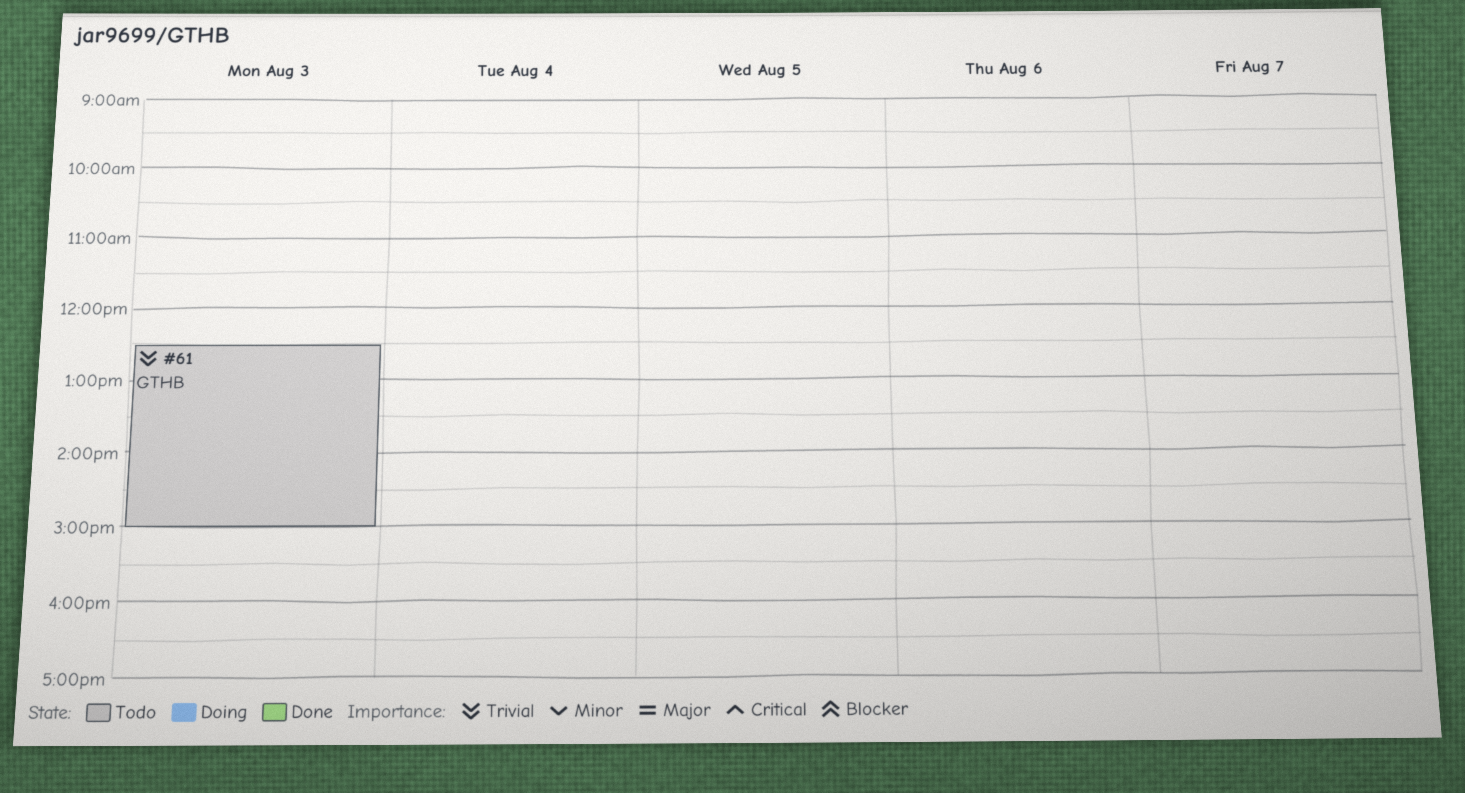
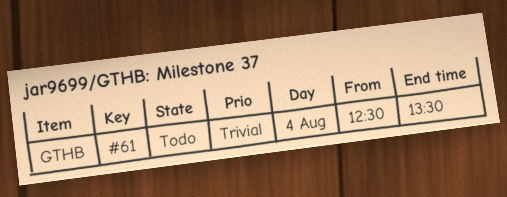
#61, day: Aug 3 -> Aug 4
#61, ends: 15:00 -> 13:30

